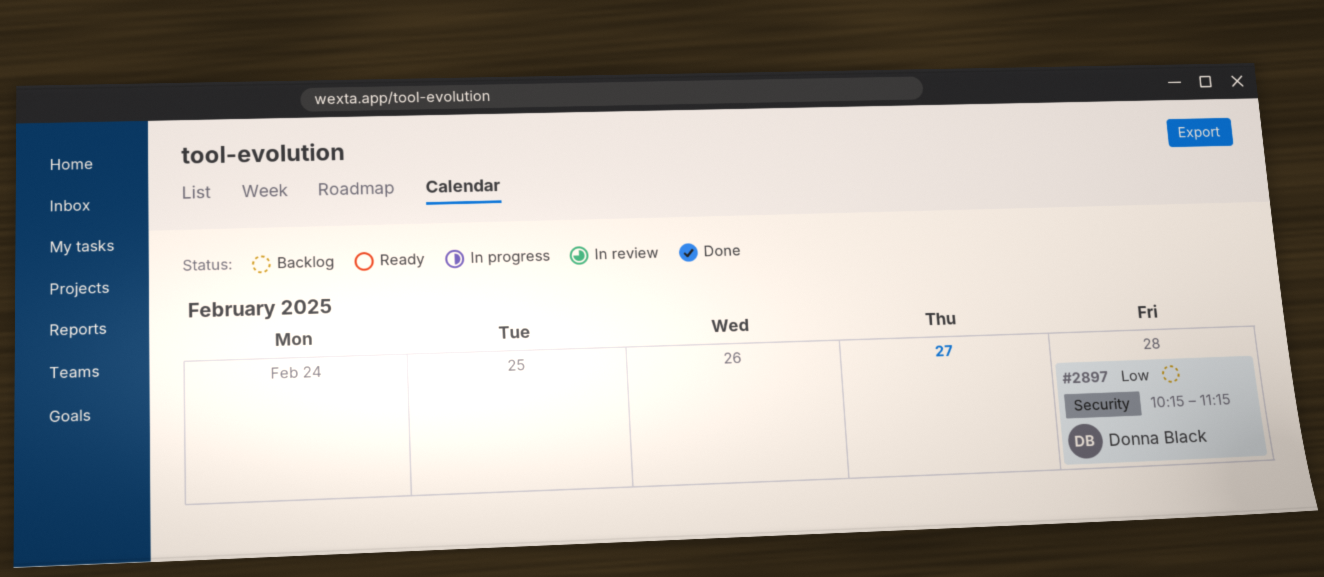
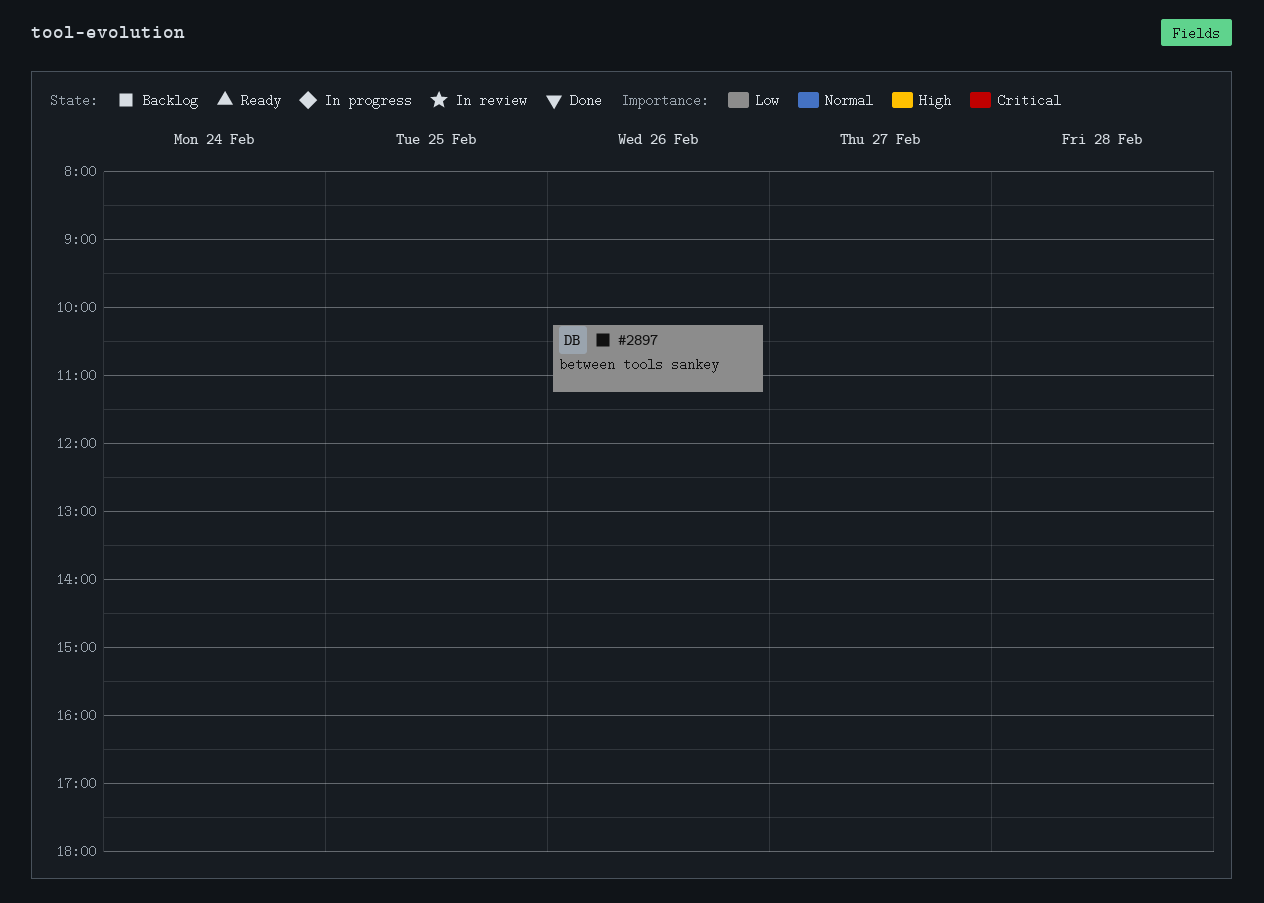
#2897, day: Feb 28 -> Feb 26

